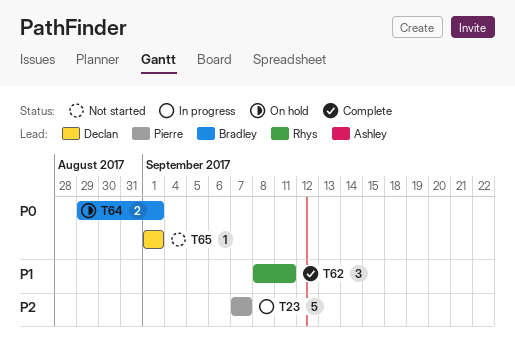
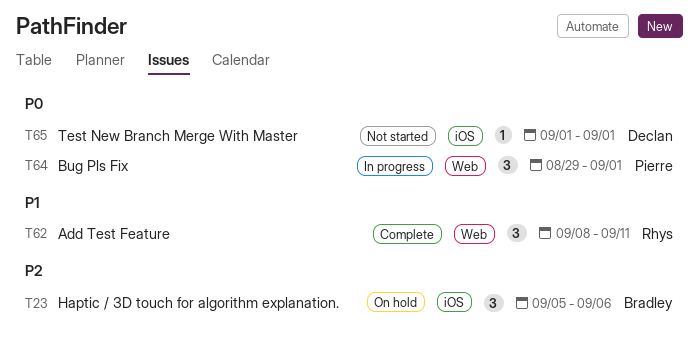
T23, status: In progress -> On hold
T23, owner: Pierre -> Bradley
T23, estimate: 5 -> 3
T23, start: Sep 7 -> Sep 5
T23, due: Sep 7 -> Sep 6
T64, status: On hold -> In progress
T64, owner: Bradley -> Pierre
T64, estimate: 2 -> 3

